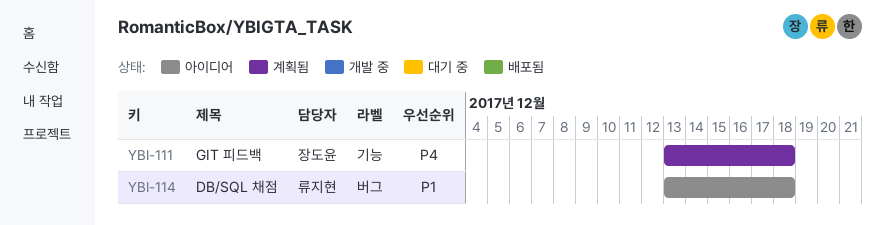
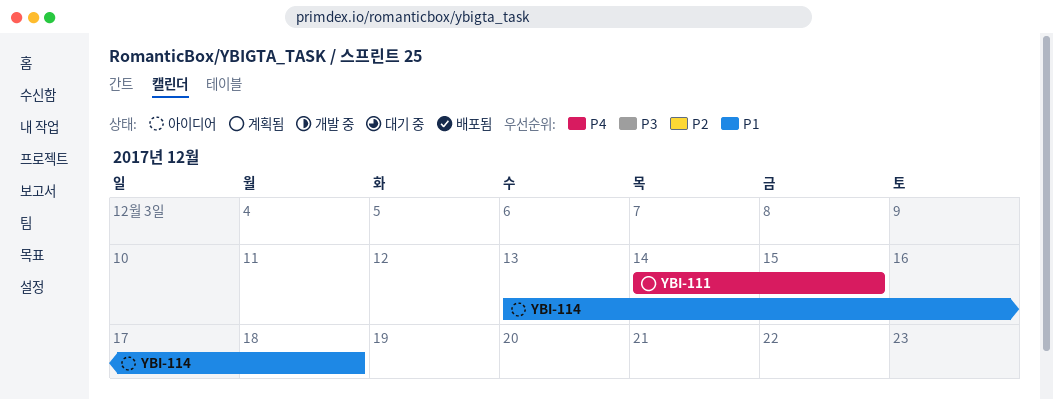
YBI-111, start: Dec 13 -> Dec 14
YBI-111, due: Dec 18 -> Dec 15

